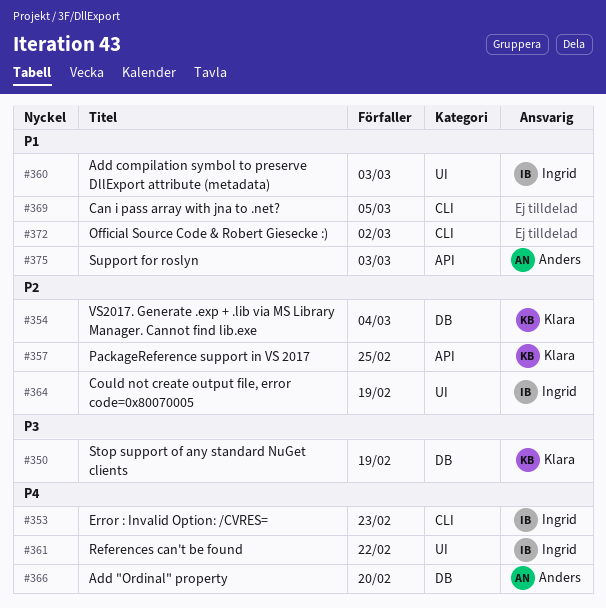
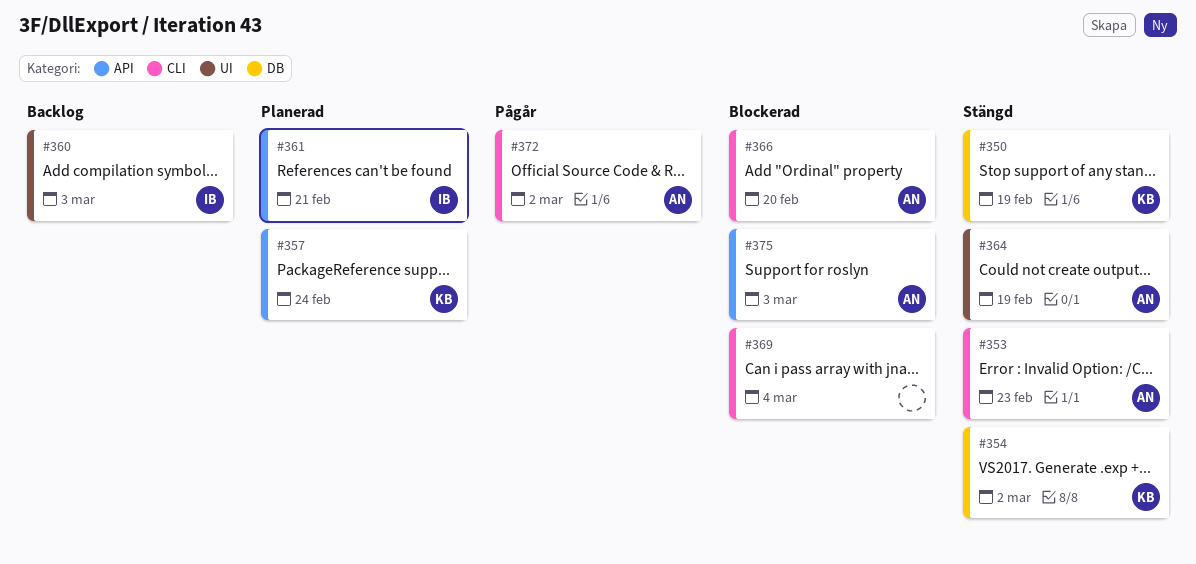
#353, owner: Ingrid -> Anders
#354, due: Mar 4 -> Mar 2
#357, due: Feb 25 -> Feb 24
#361, label: UI -> API
#361, due: Feb 22 -> Feb 21
#364, owner: Ingrid -> Anders
#366, label: DB -> CLI
#369, due: Mar 5 -> Mar 4
#372, owner: none -> Anders

